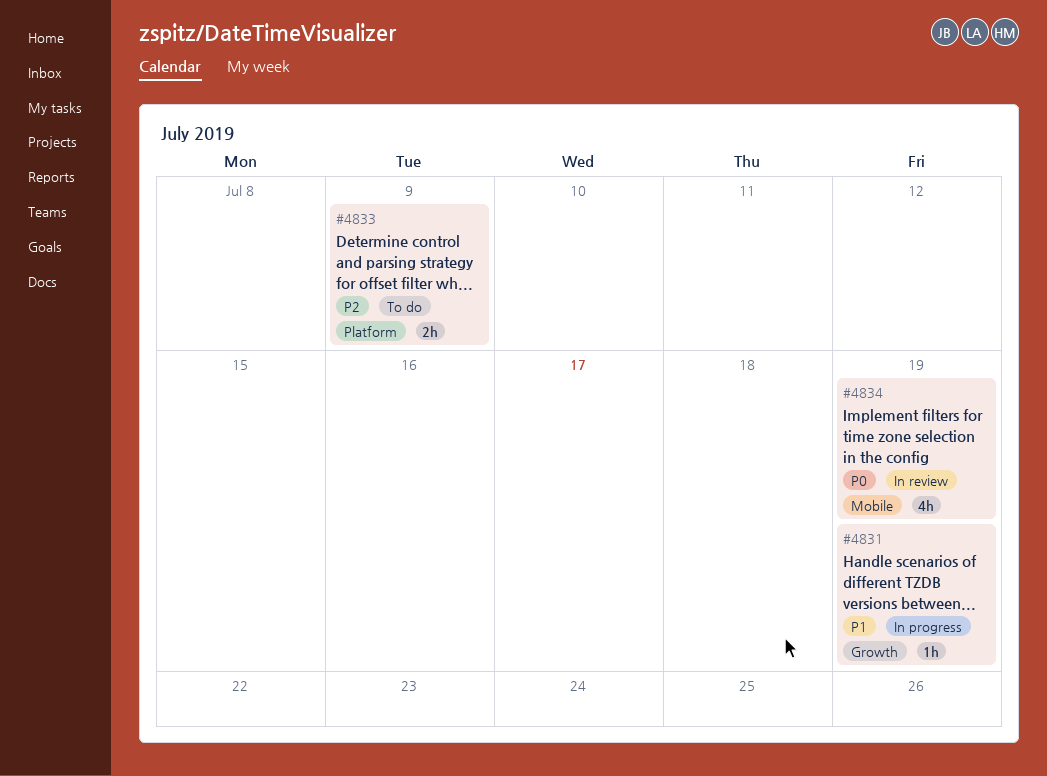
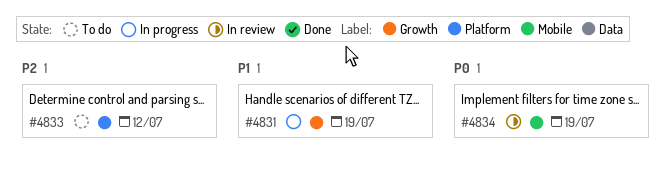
#4833, due: Jul 9 -> Jul 12

